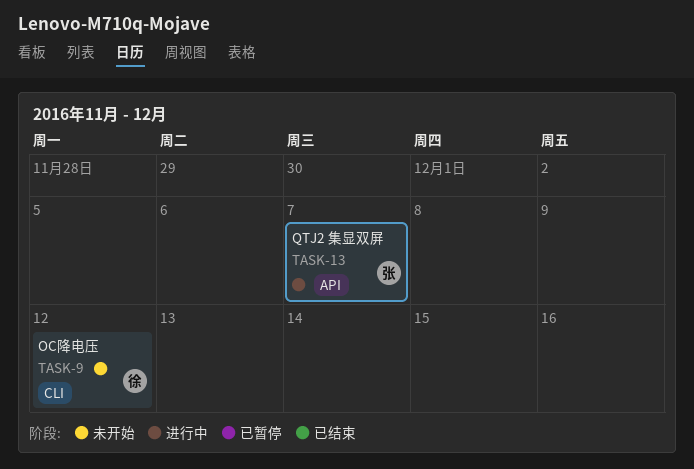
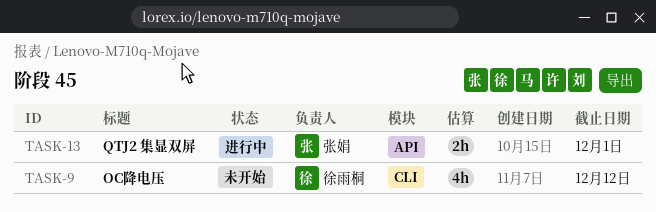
TASK-13, due: Dec 7 -> Dec 1

